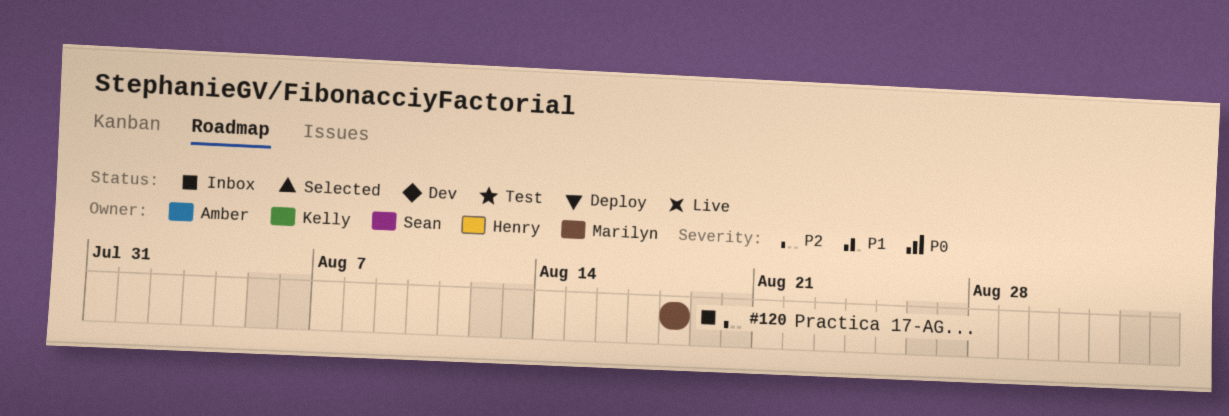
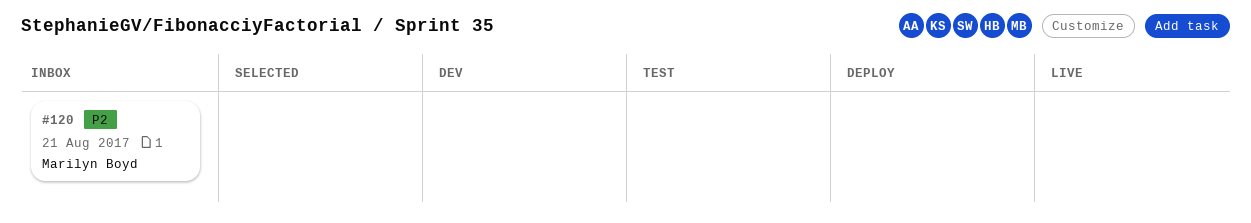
#120, due: Aug 18 -> Aug 21

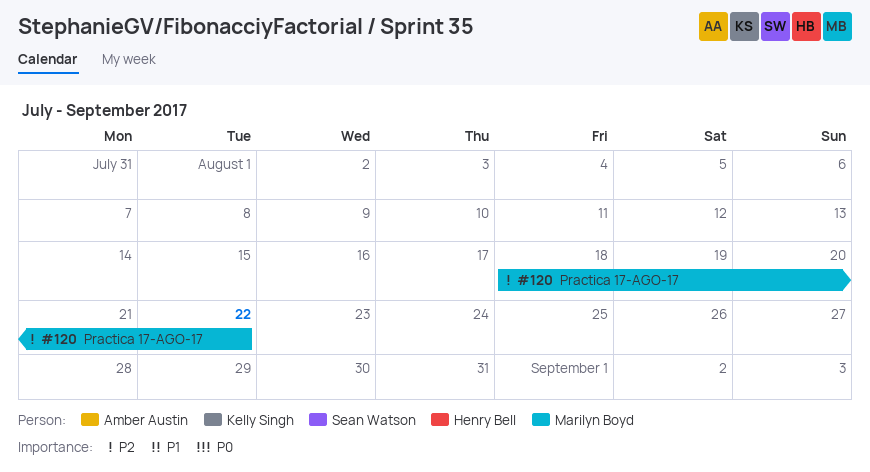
#120, due: Aug 21 -> Aug 22

